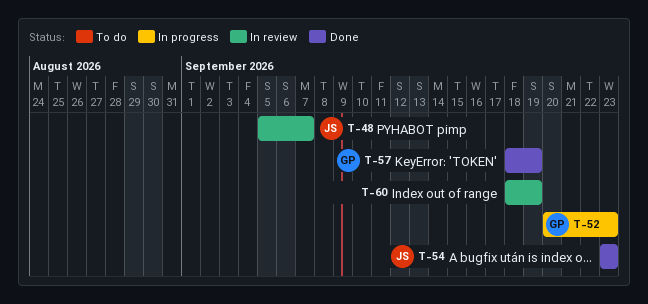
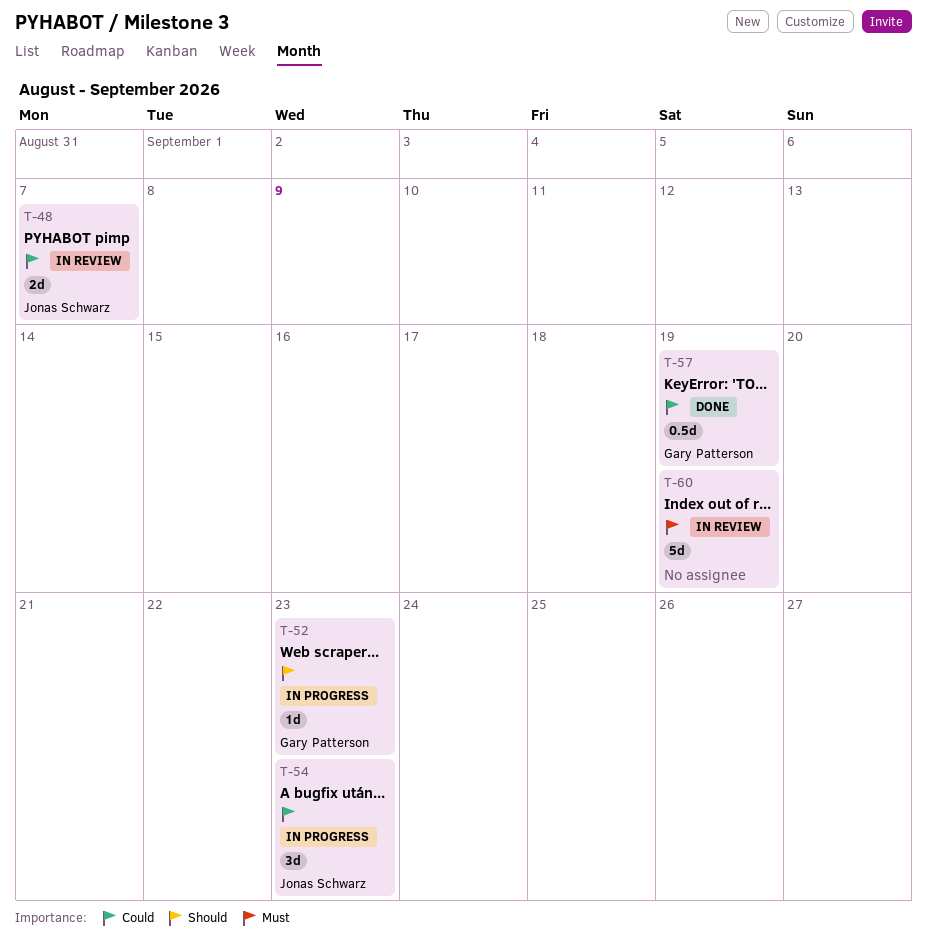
T-54, status: Done -> In progress

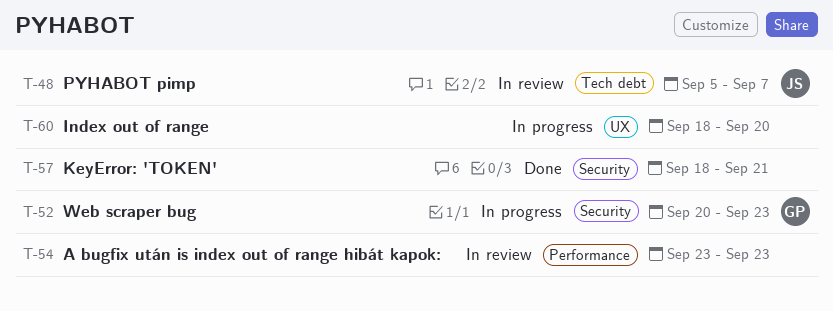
T-54, status: In progress -> In review
T-54, owner: Jonas Schwarz -> none
T-57, owner: Gary Patterson -> none
T-57, due: Sep 19 -> Sep 21
T-60, status: In review -> In progress
T-60, due: Sep 19 -> Sep 20

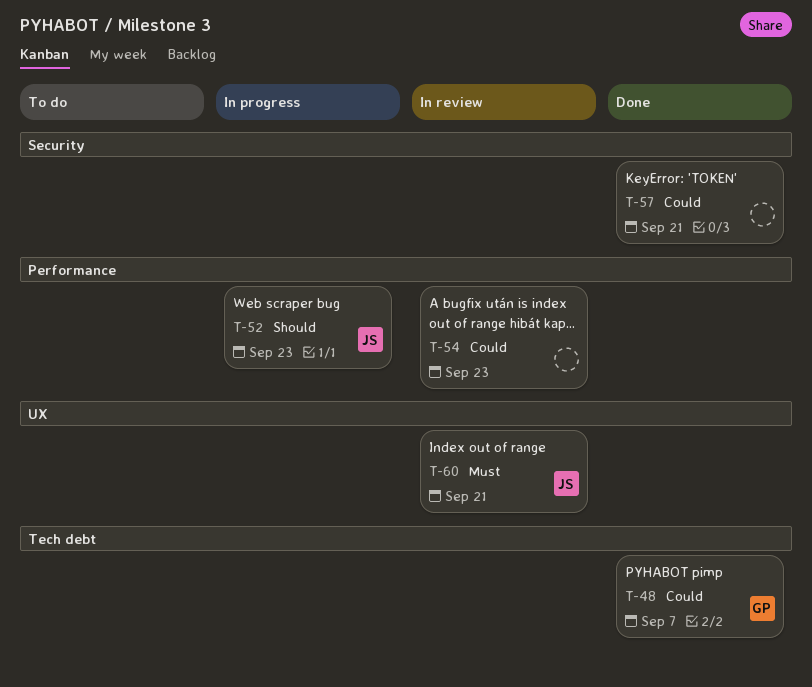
T-48, status: In review -> Done
T-48, owner: JS -> GP
T-52, owner: GP -> JS
T-52, label: Security -> Performance
T-60, status: In progress -> In review
T-60, owner: none -> JS
T-60, due: Sep 20 -> Sep 21

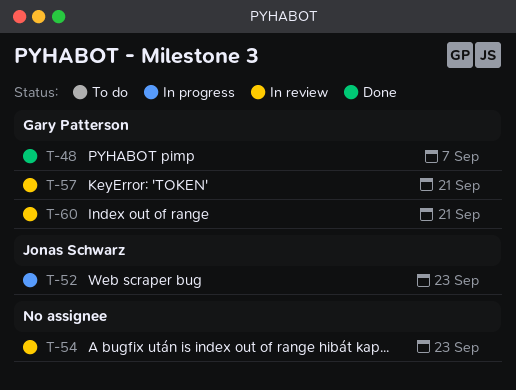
T-57, status: Done -> In review
T-57, owner: none -> Gary Patterson
T-60, owner: Jonas Schwarz -> Gary Patterson

